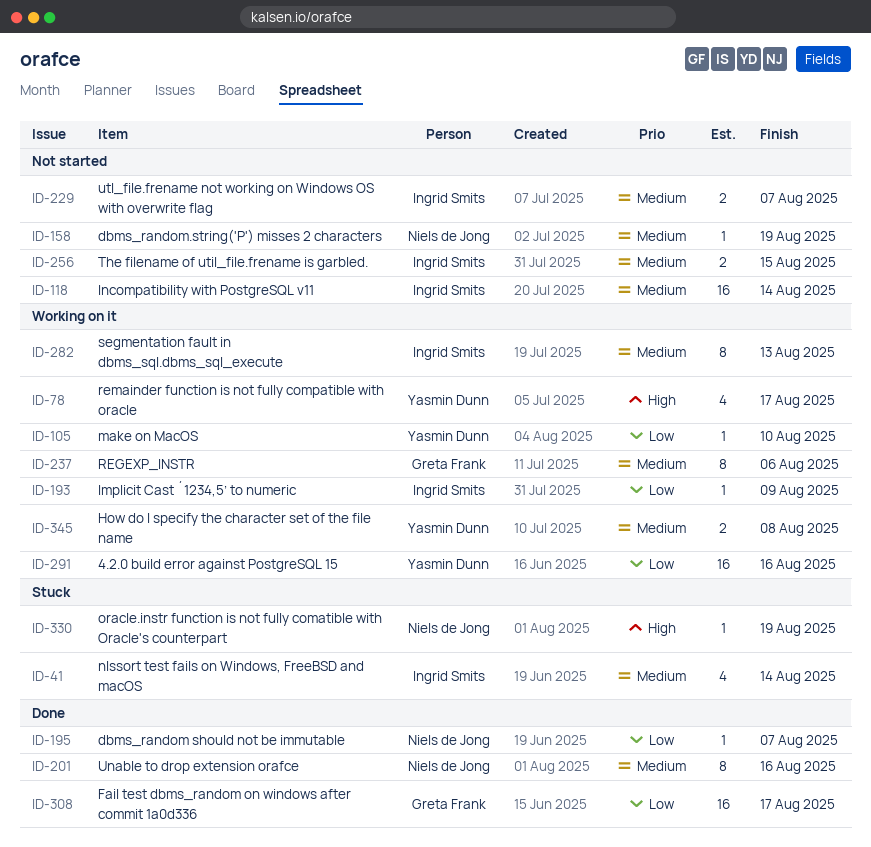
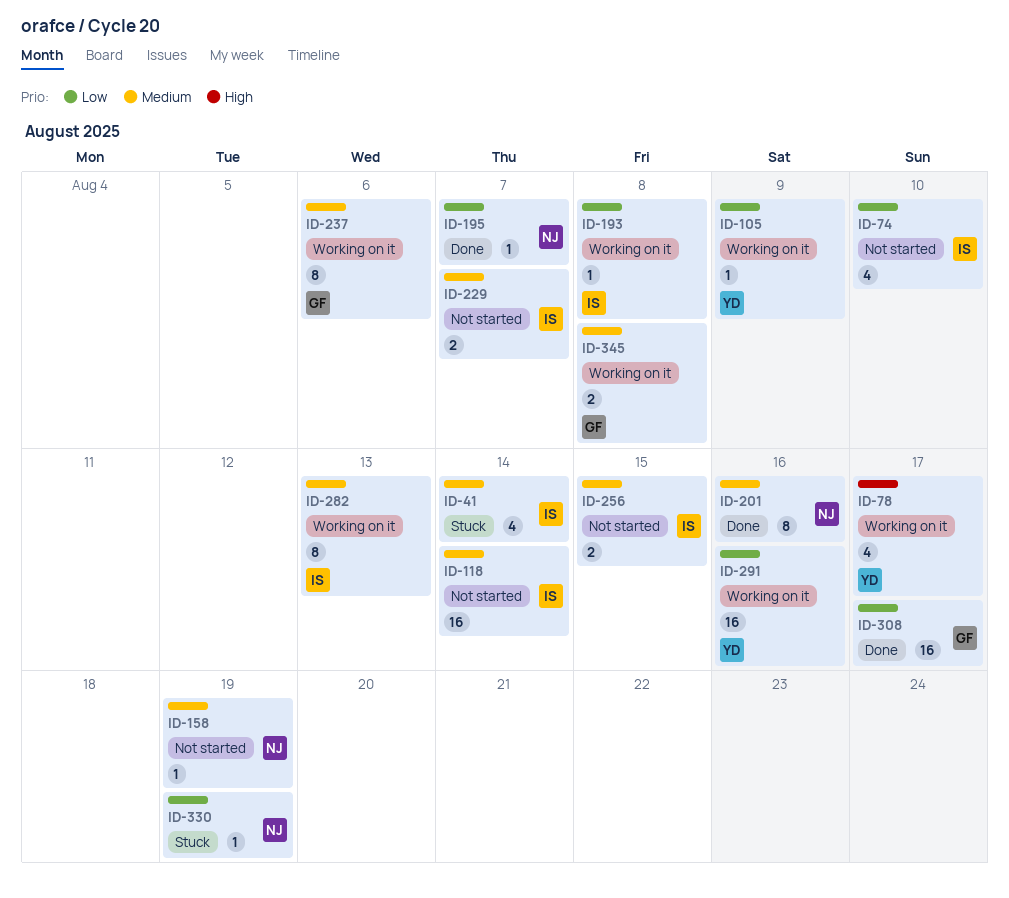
ID-74: none -> present
ID-105, due: Aug 10 -> Aug 9
ID-193, due: Aug 9 -> Aug 8
ID-330, priority: High -> Low
ID-345, owner: Yasmin Dunn -> Greta Frank

